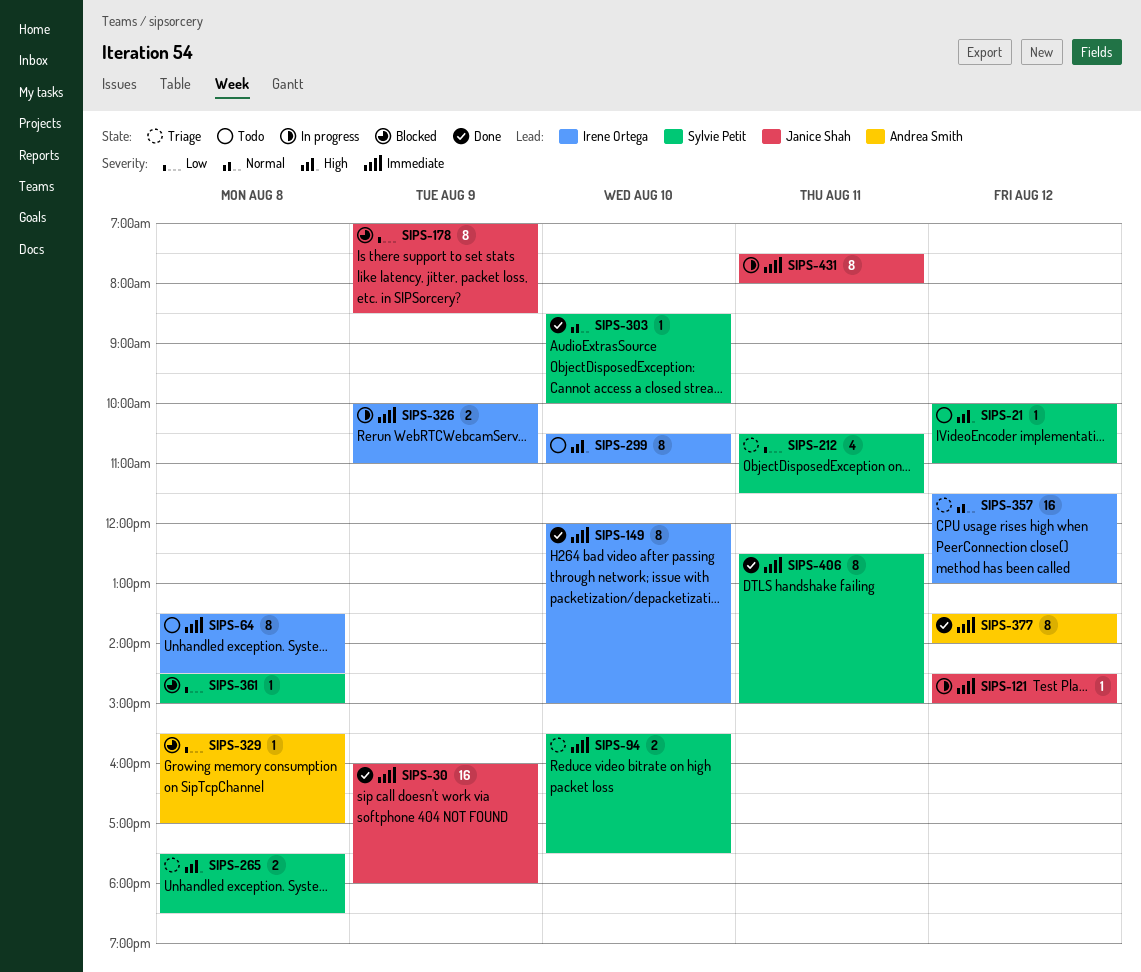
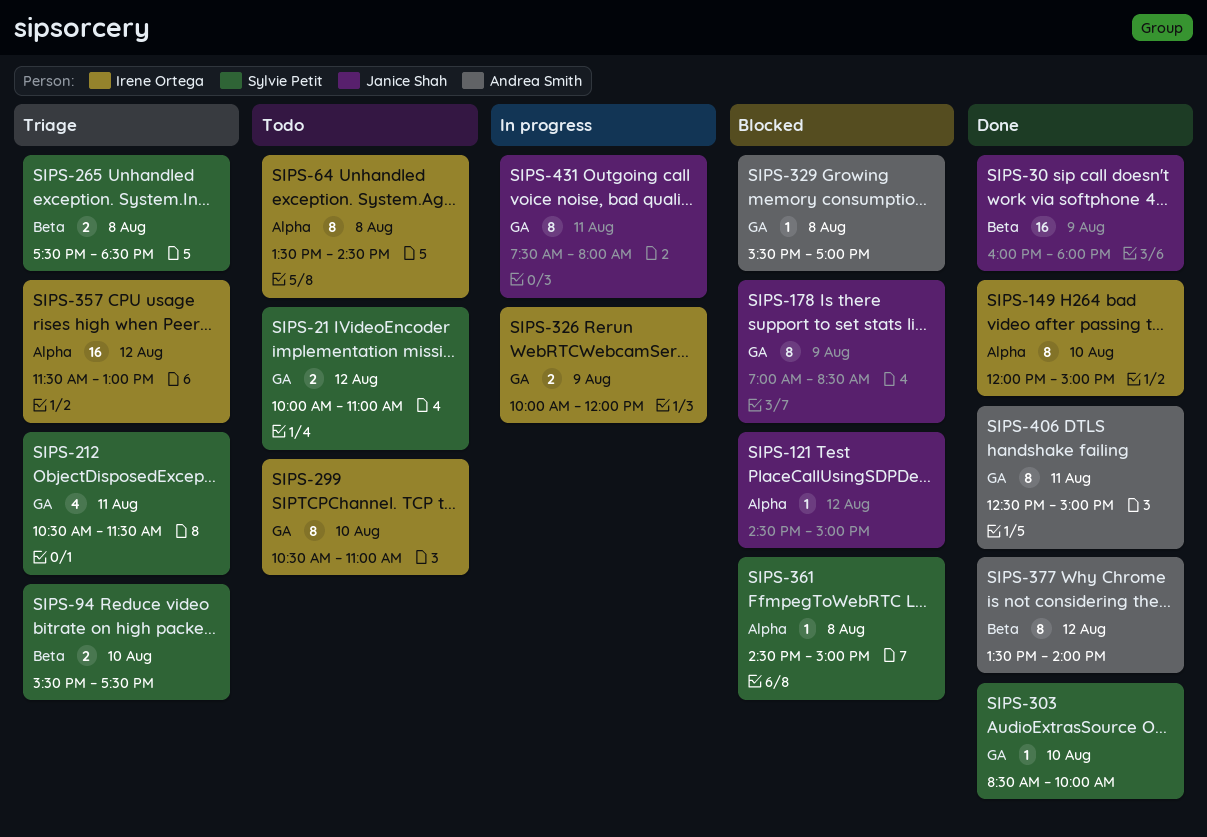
SIPS-21, estimate: 1 -> 2
SIPS-121, status: In progress -> Blocked
SIPS-326, ends: 11:00 -> 12:00
SIPS-406, owner: Sylvie Petit -> Andrea Smith

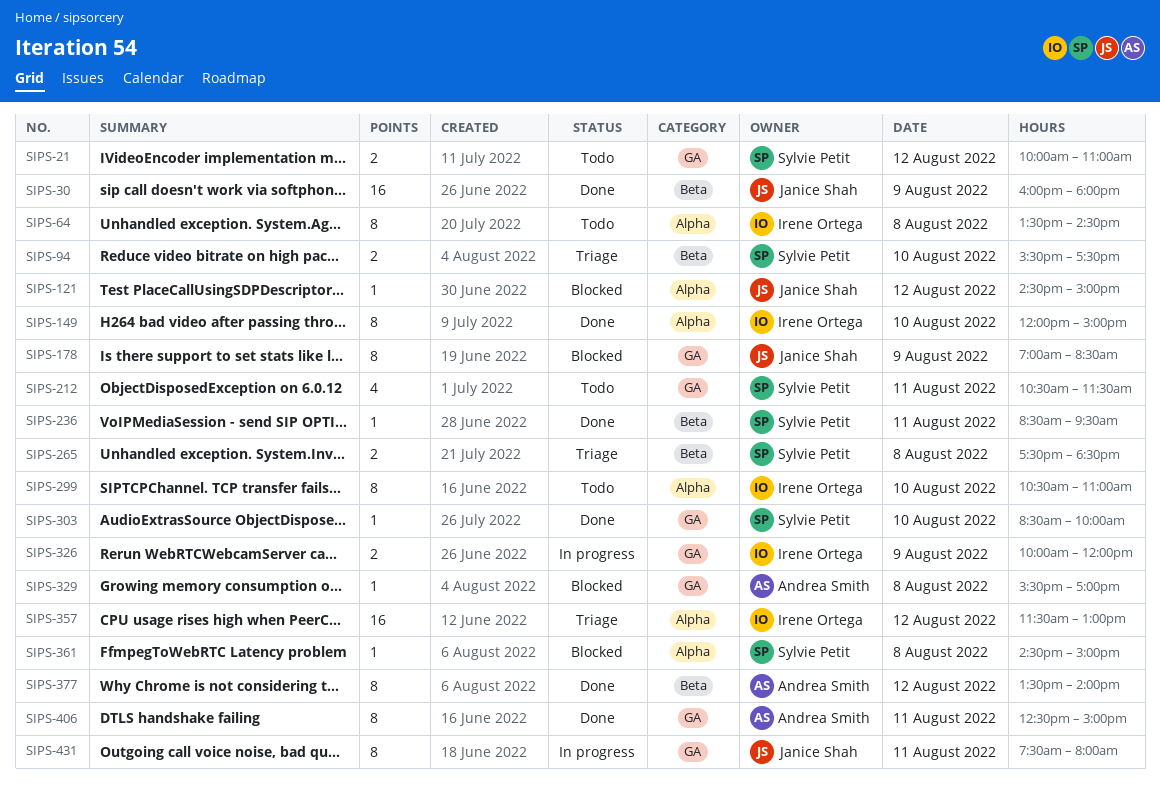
SIPS-212, status: Triage -> Todo
SIPS-236: none -> present
SIPS-299, label: GA -> Alpha

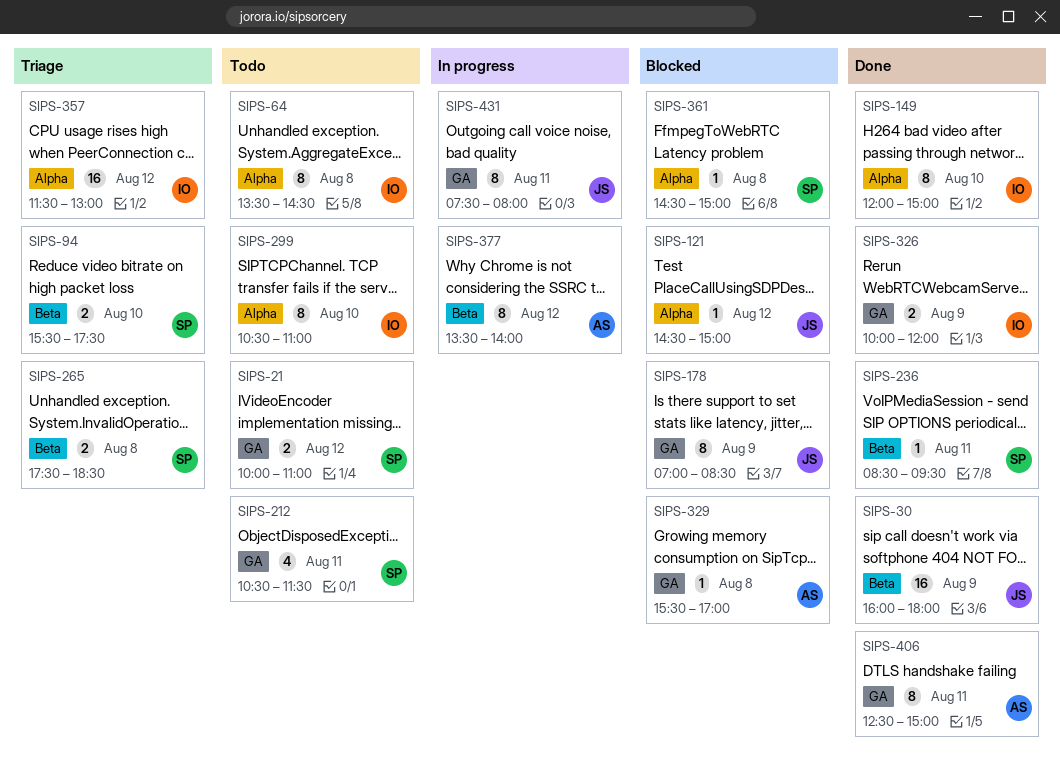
SIPS-303: present -> none
SIPS-326, status: In progress -> Done
SIPS-377, status: Done -> In progress

